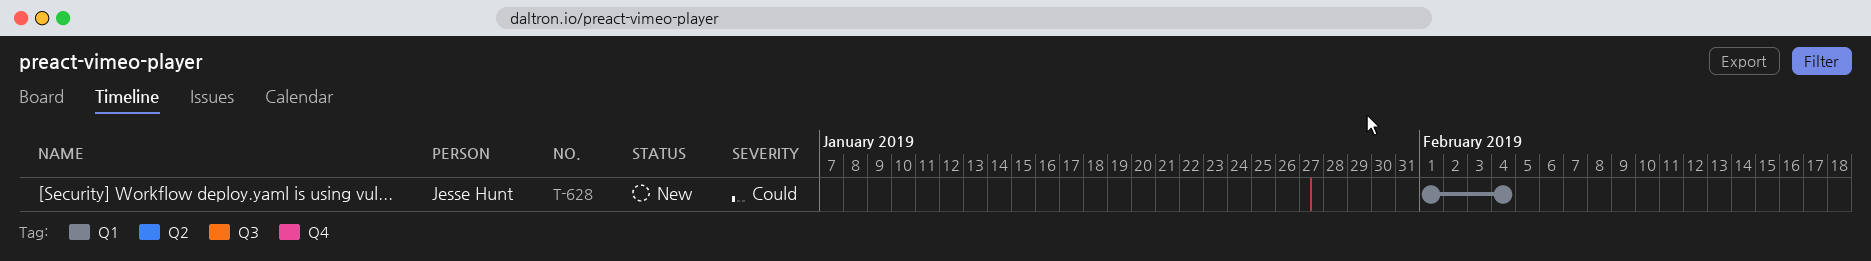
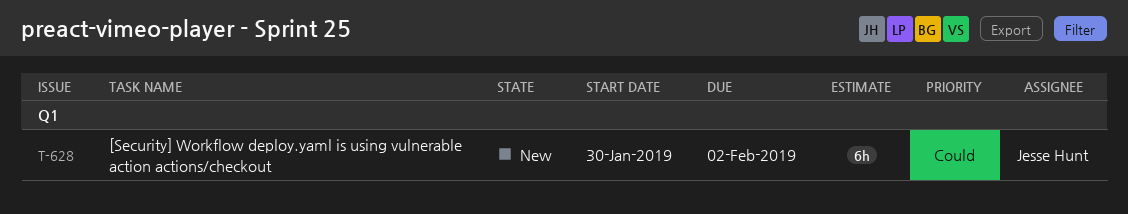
T-628, start: Feb 1 -> Jan 30
T-628, due: Feb 4 -> Feb 2

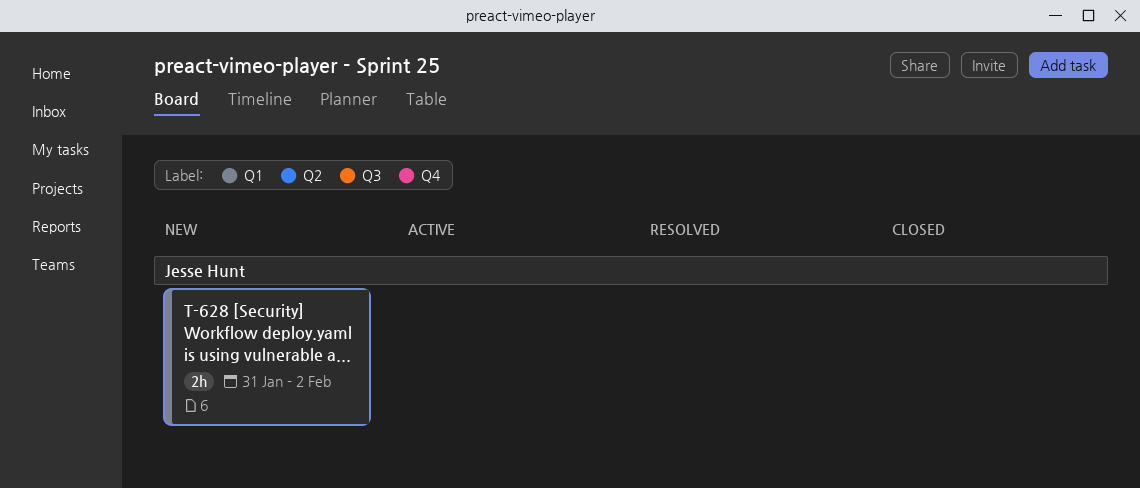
T-628, estimate: 6h -> 2h
T-628, start: Jan 30 -> Jan 31

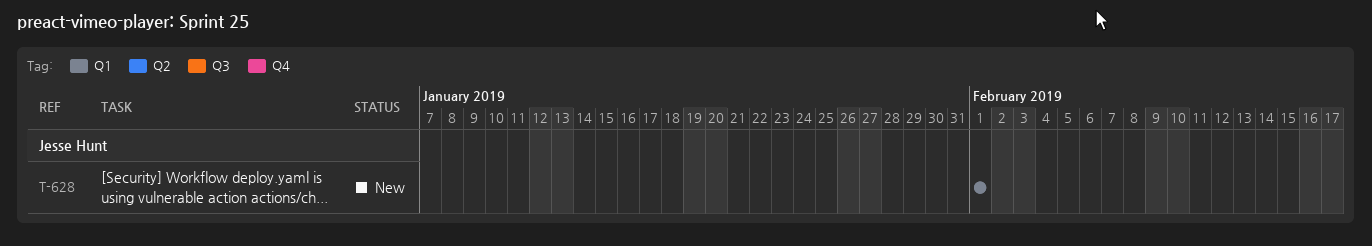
T-628, start: Jan 31 -> Feb 1
T-628, due: Feb 2 -> Feb 1

